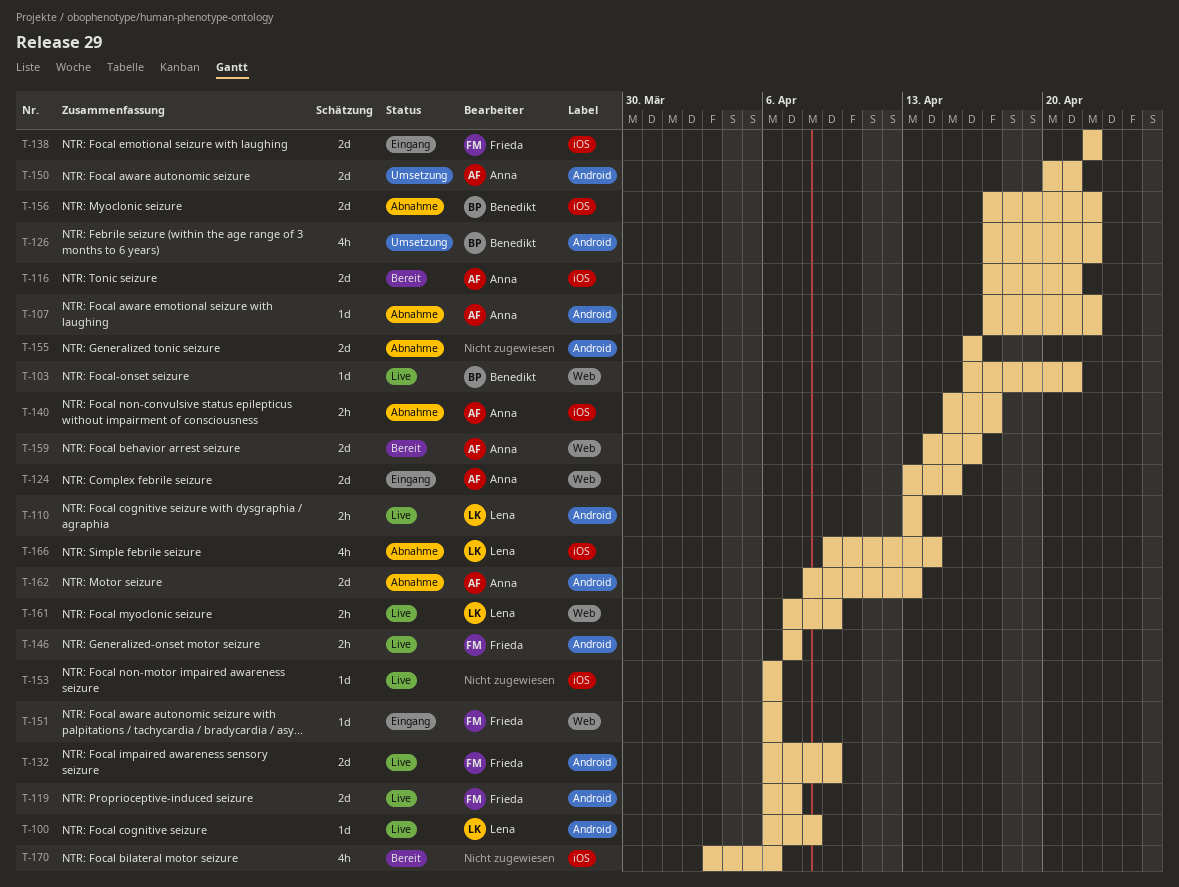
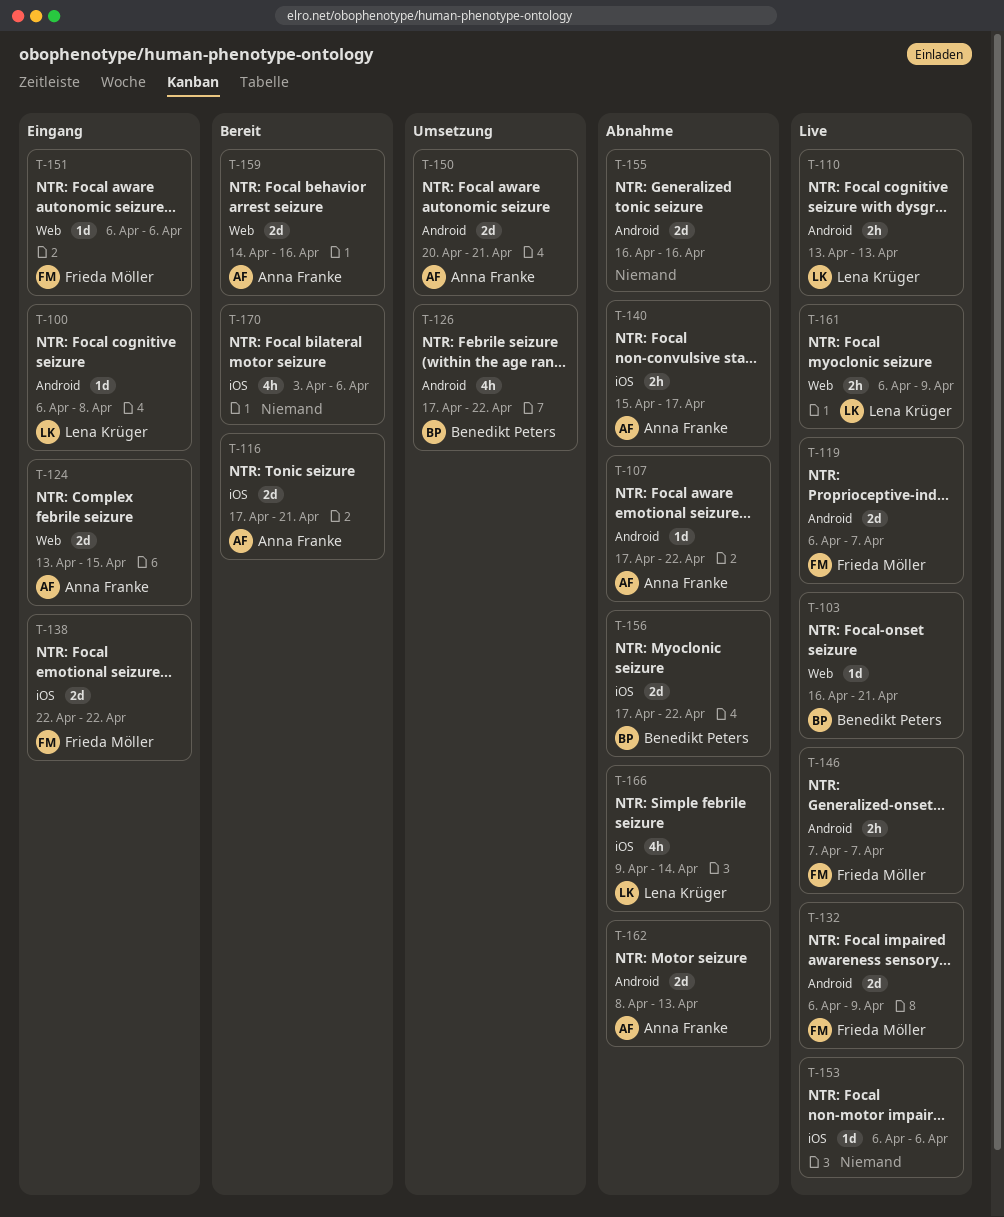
T-100, status: Live -> Eingang
T-161, start: Apr 7 -> Apr 6

